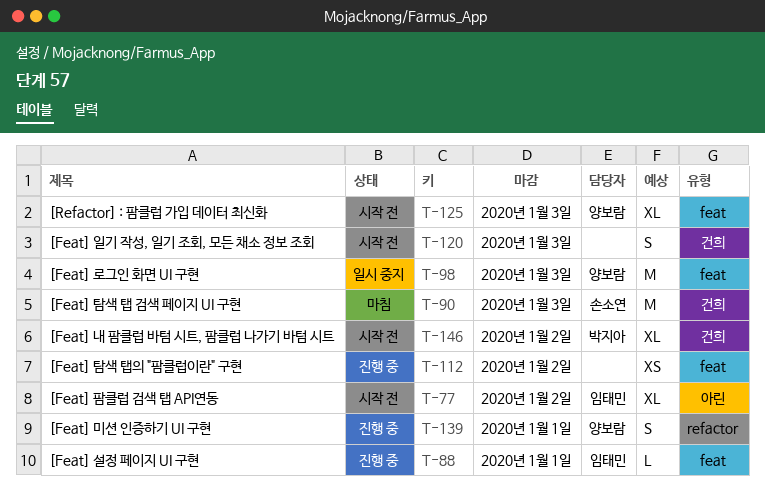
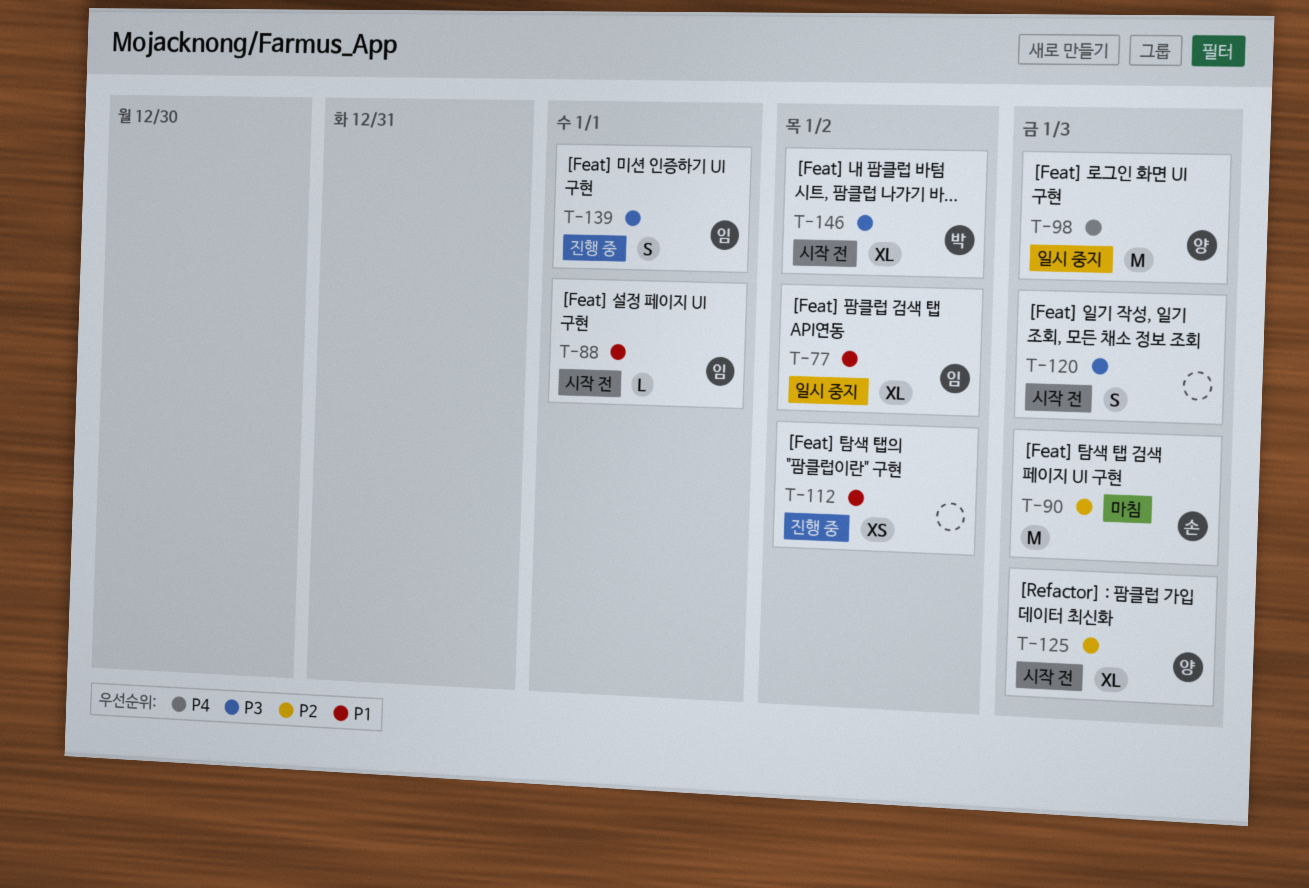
T-77, status: 시작 전 -> 일시 중지
T-88, status: 진행 중 -> 시작 전
T-139, owner: 양보람 -> 임태민

